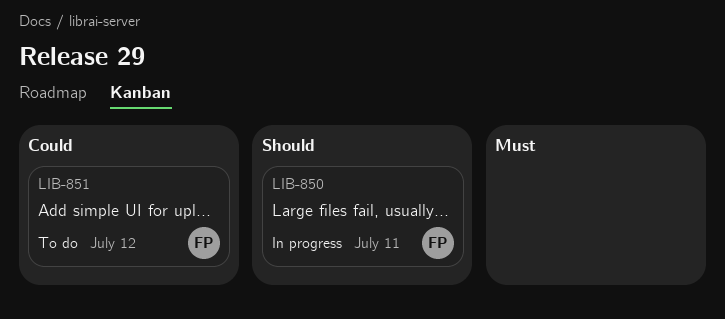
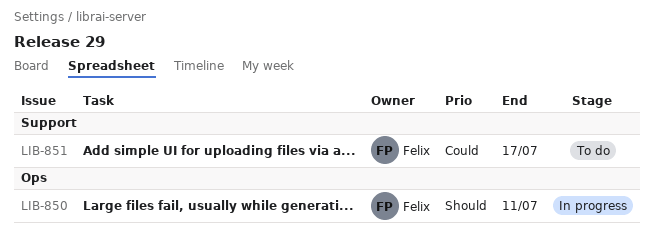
LIB-851, due: Jul 12 -> Jul 17

